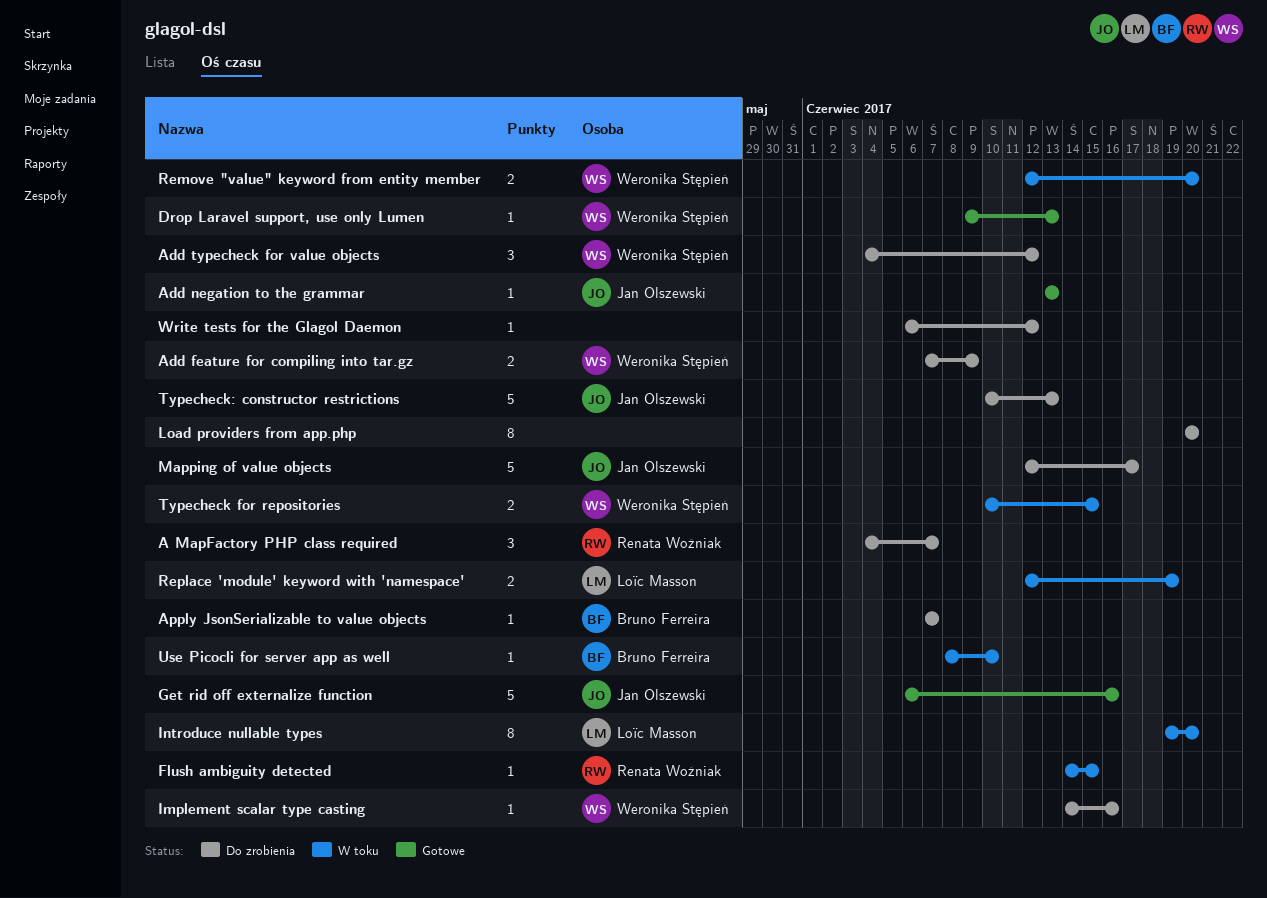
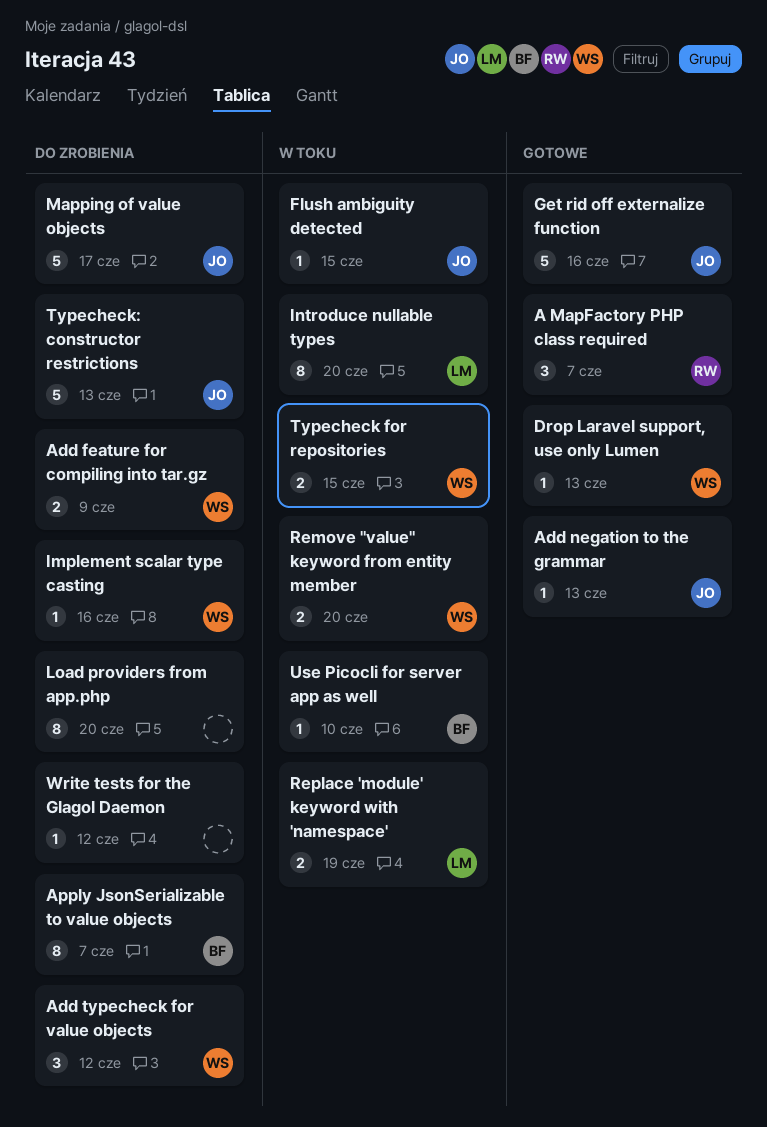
A MapFactory PHP class required, status: Do zrobienia -> Gotowe
Apply JsonSerializable to value objects, estimate: 1 -> 8
Flush ambiguity detected, owner: Renata Woźniak -> Jan Olszewski

